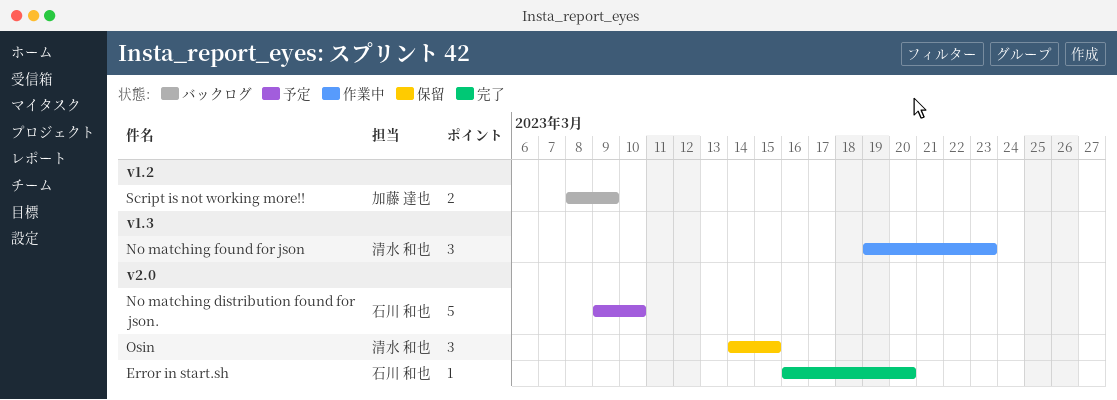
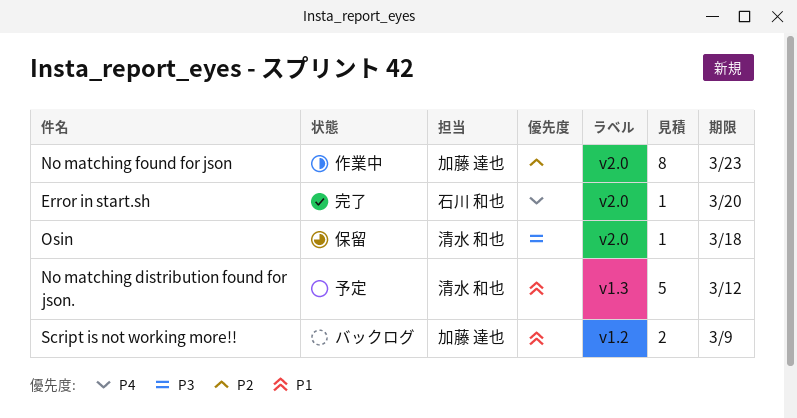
No matching distribution found for json., owner: 石川 和也 -> 清水 和也
No matching distribution found for json., label: v2.0 -> v1.3
No matching distribution found for json., due: Mar 10 -> Mar 12
No matching found for json, owner: 清水 和也 -> 加藤 達也
No matching found for json, label: v1.3 -> v2.0
No matching found for json, estimate: 3 -> 8
Osin, estimate: 3 -> 1
Osin, due: Mar 15 -> Mar 18

